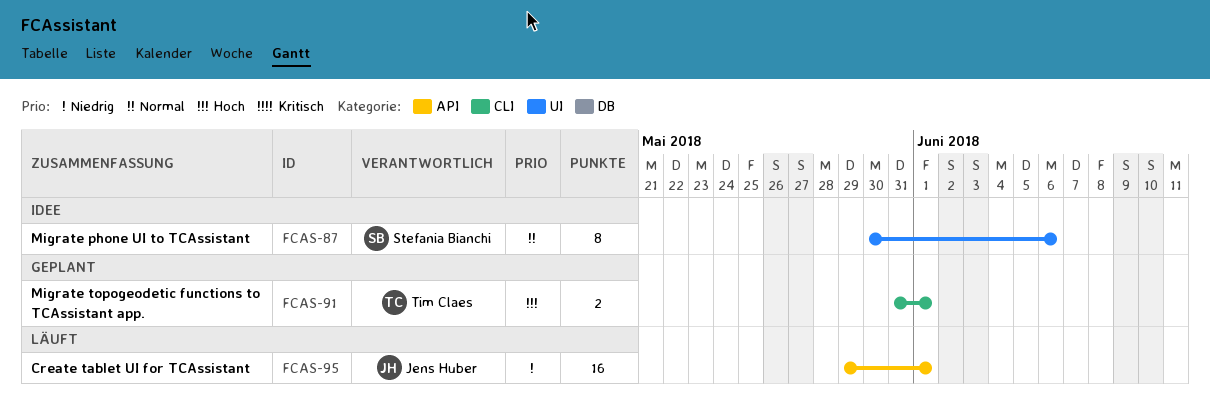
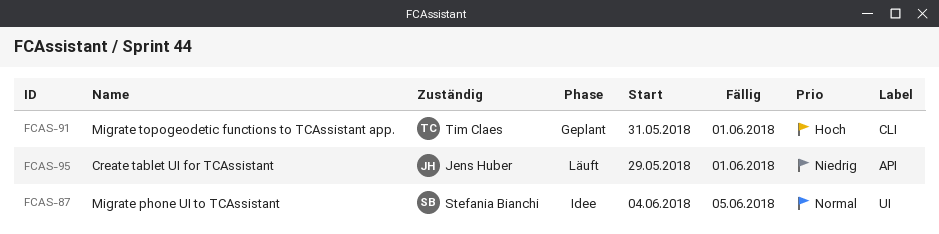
FCAS-87, start: May 30 -> Jun 4
FCAS-87, due: Jun 6 -> Jun 5

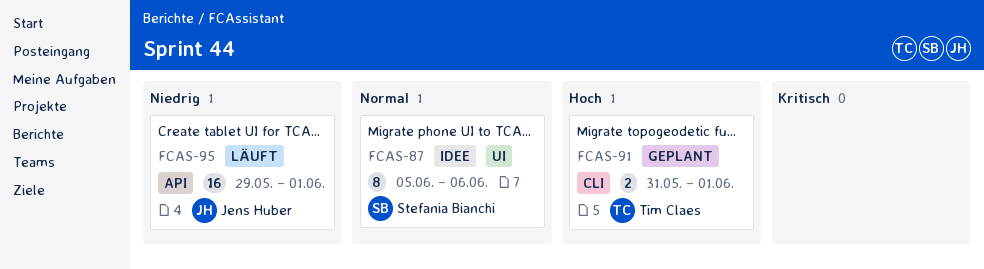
FCAS-87, start: Jun 4 -> Jun 5
FCAS-87, due: Jun 5 -> Jun 6

